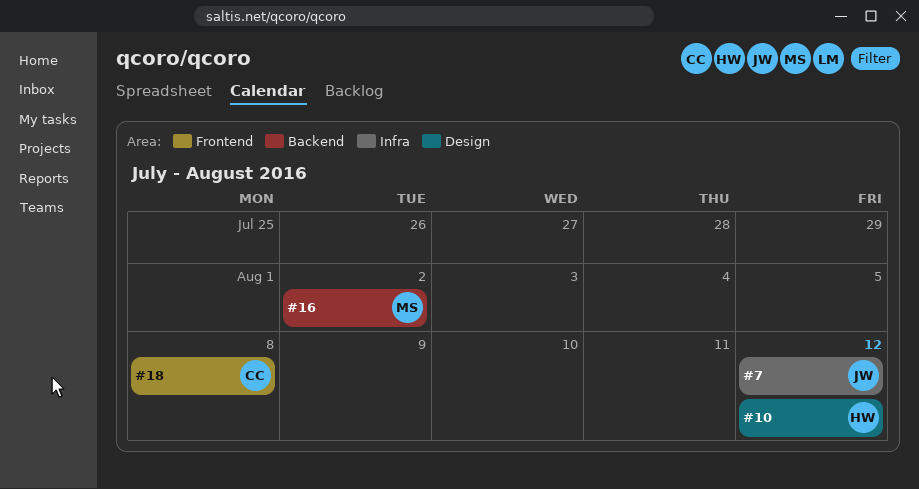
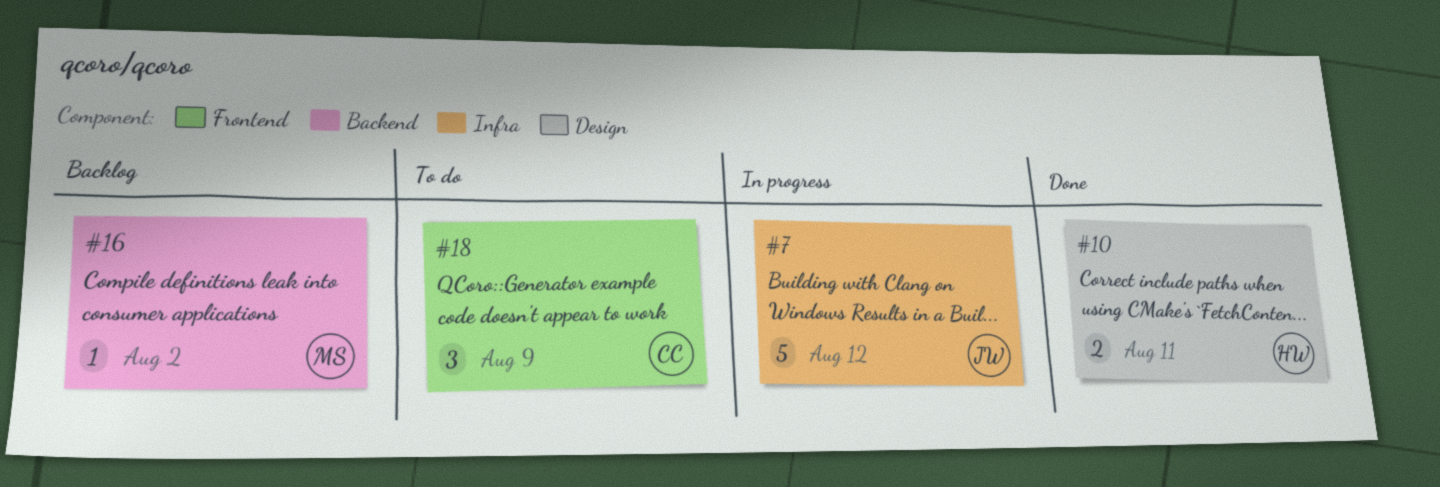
#10, due: Aug 12 -> Aug 11
#18, due: Aug 8 -> Aug 9

